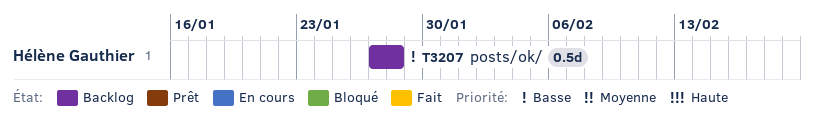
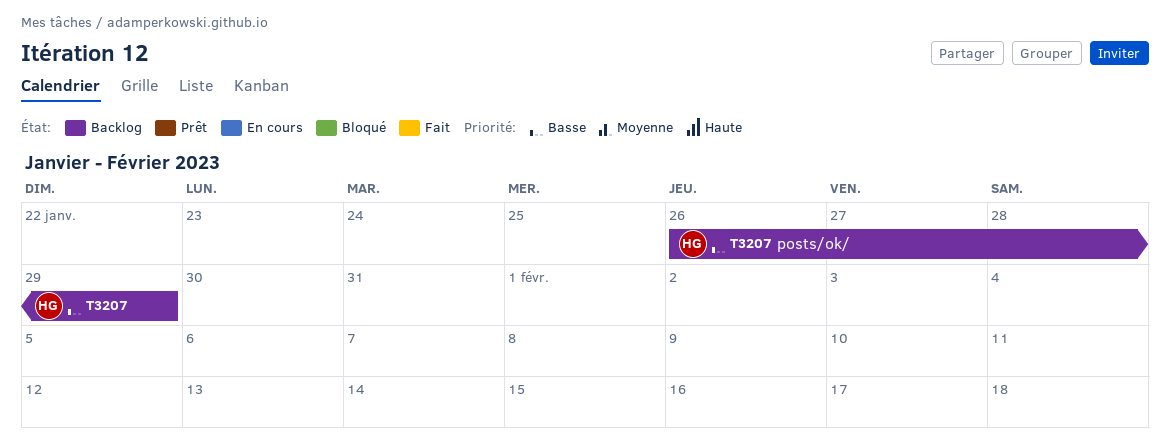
T3207, start: Jan 27 -> Jan 26
T3207, due: Jan 28 -> Jan 29

